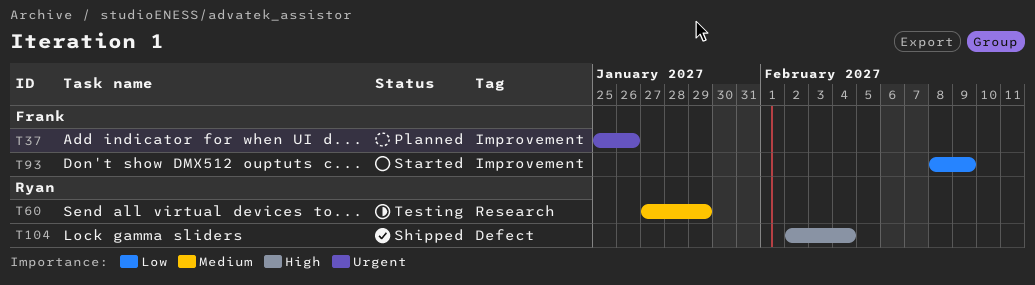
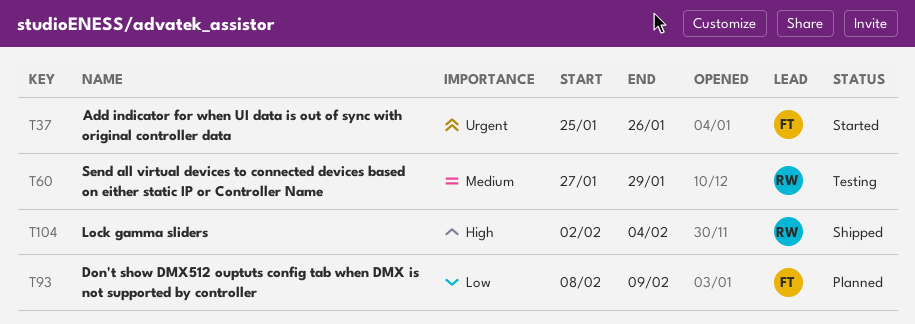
T37, status: Planned -> Started
T93, status: Started -> Planned

